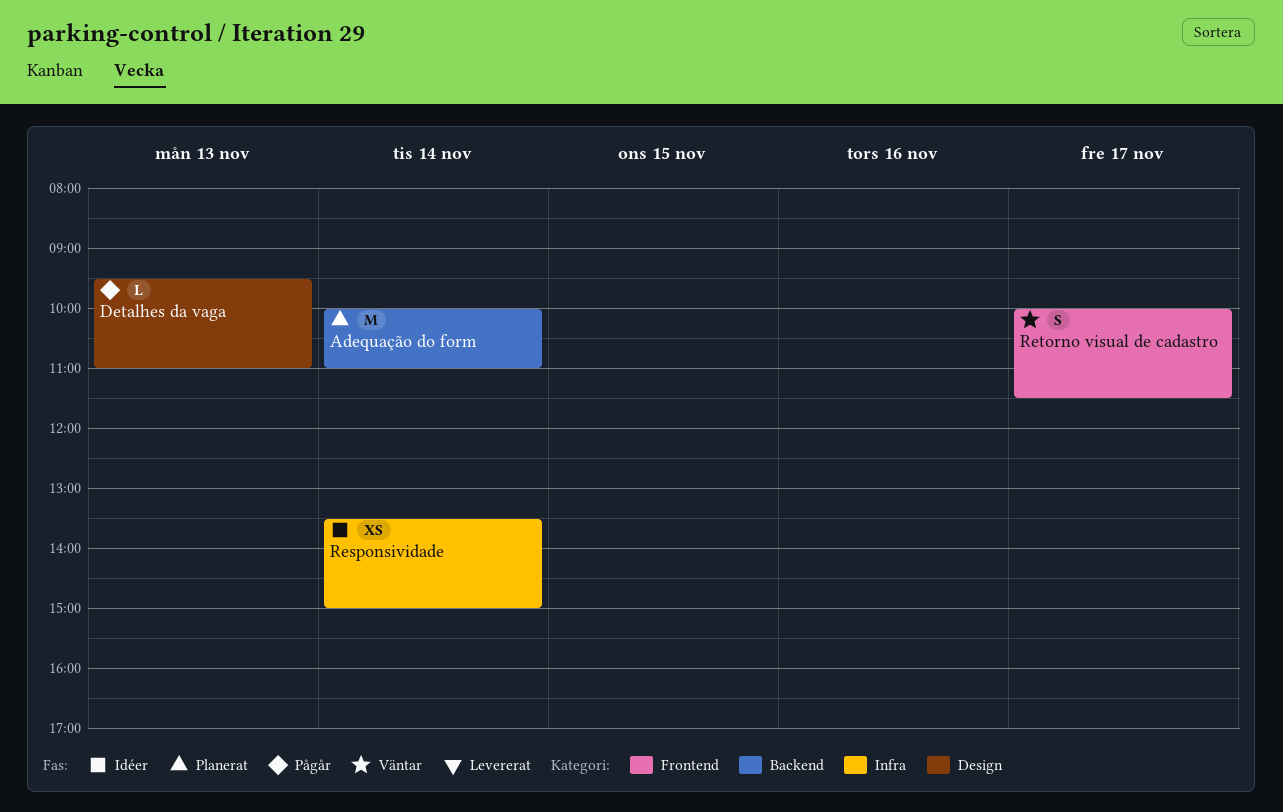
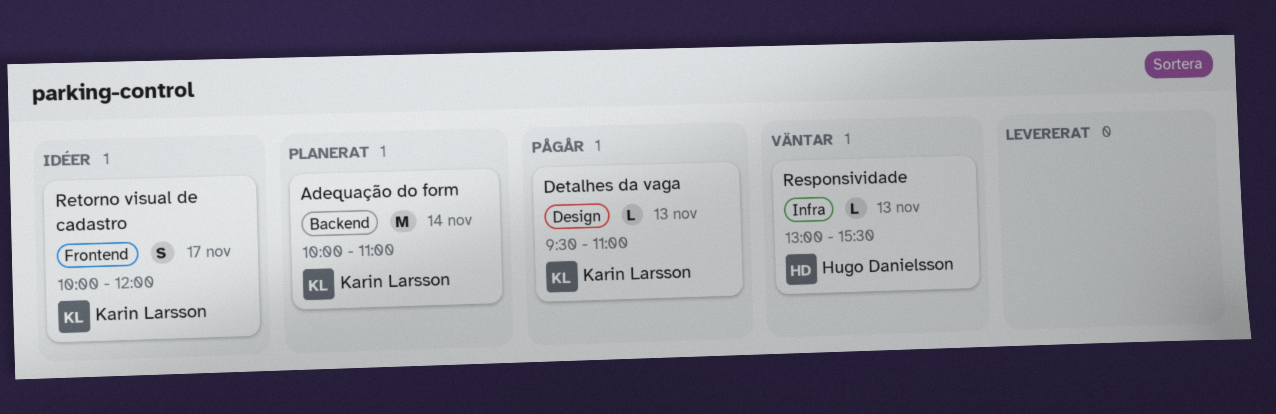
Responsividade, status: Idéer -> Väntar
Responsividade, estimate: XS -> L
Responsividade, day: Nov 14 -> Nov 13
Responsividade, begins: 13:30 -> 13:00
Responsividade, ends: 15:00 -> 15:30
Retorno visual de cadastro, status: Väntar -> Idéer
Retorno visual de cadastro, ends: 11:30 -> 12:00

